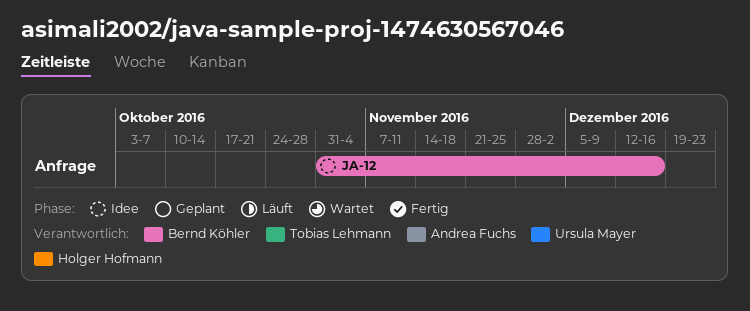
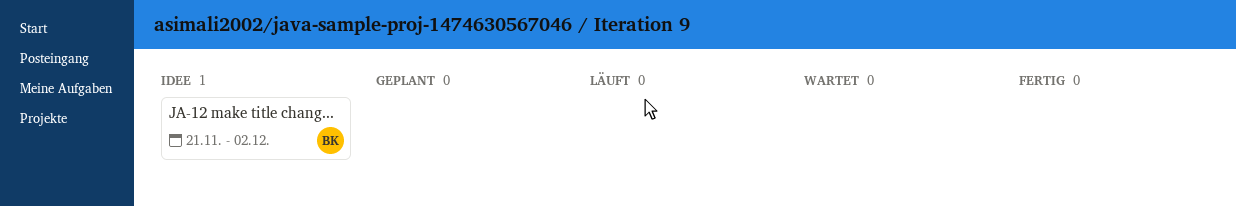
JA-12, start: Oct 31 -> Nov 21
JA-12, due: Dec 16 -> Dec 2

